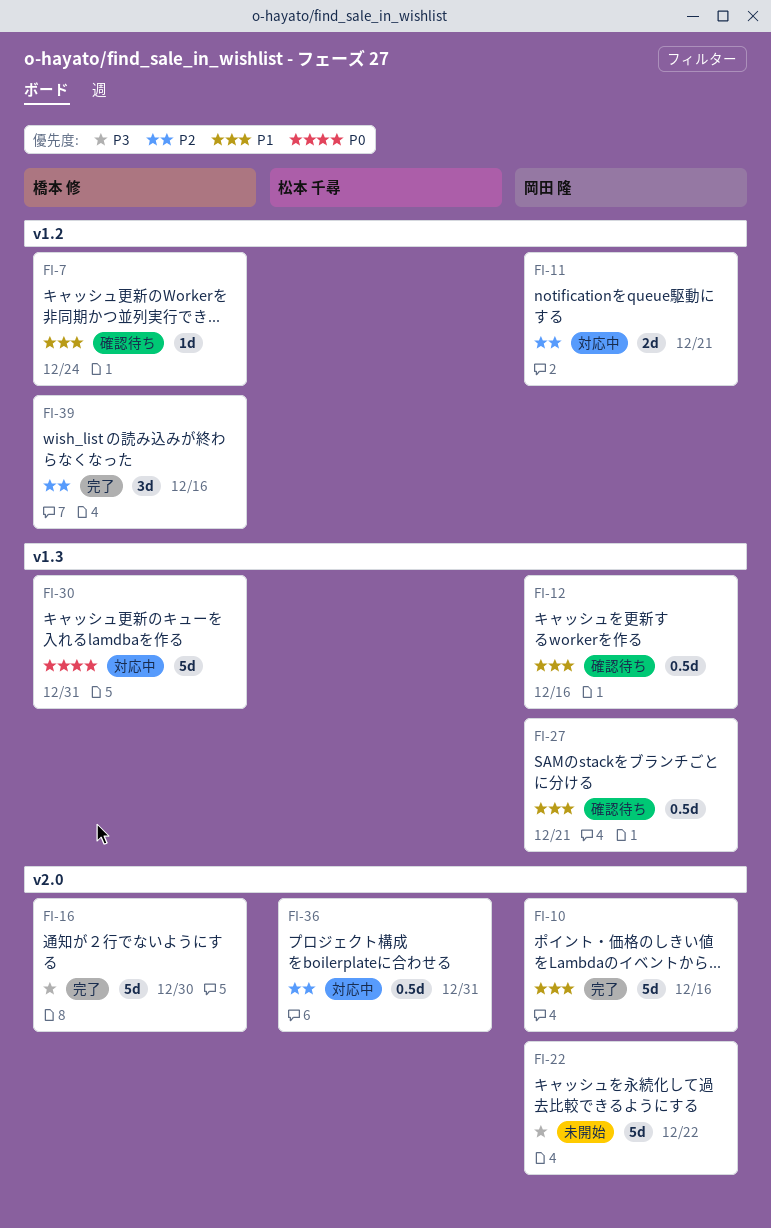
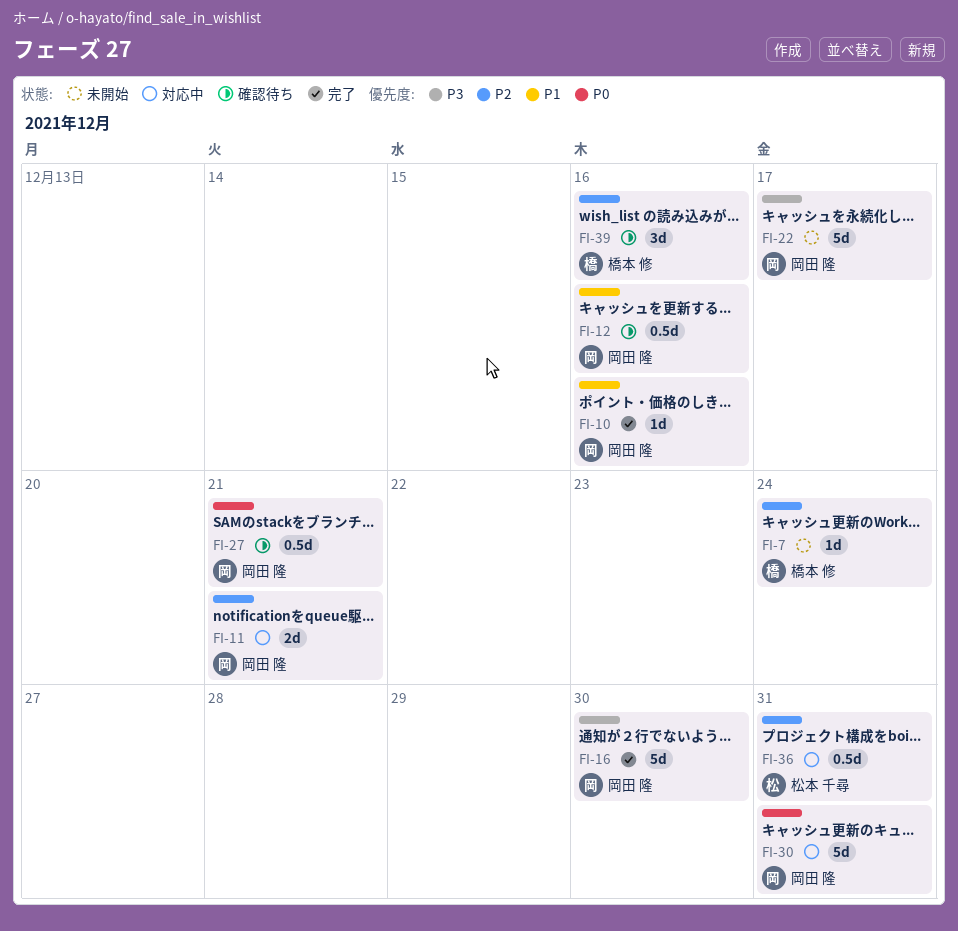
FI-7, status: 確認待ち -> 未開始
FI-7, priority: P1 -> P2
FI-10, estimate: 5d -> 1d
FI-16, owner: 橋本 修 -> 岡田 隆
FI-22, due: Dec 22 -> Dec 17
FI-27, priority: P1 -> P0
FI-30, owner: 橋本 修 -> 岡田 隆
FI-39, status: 完了 -> 確認待ち

